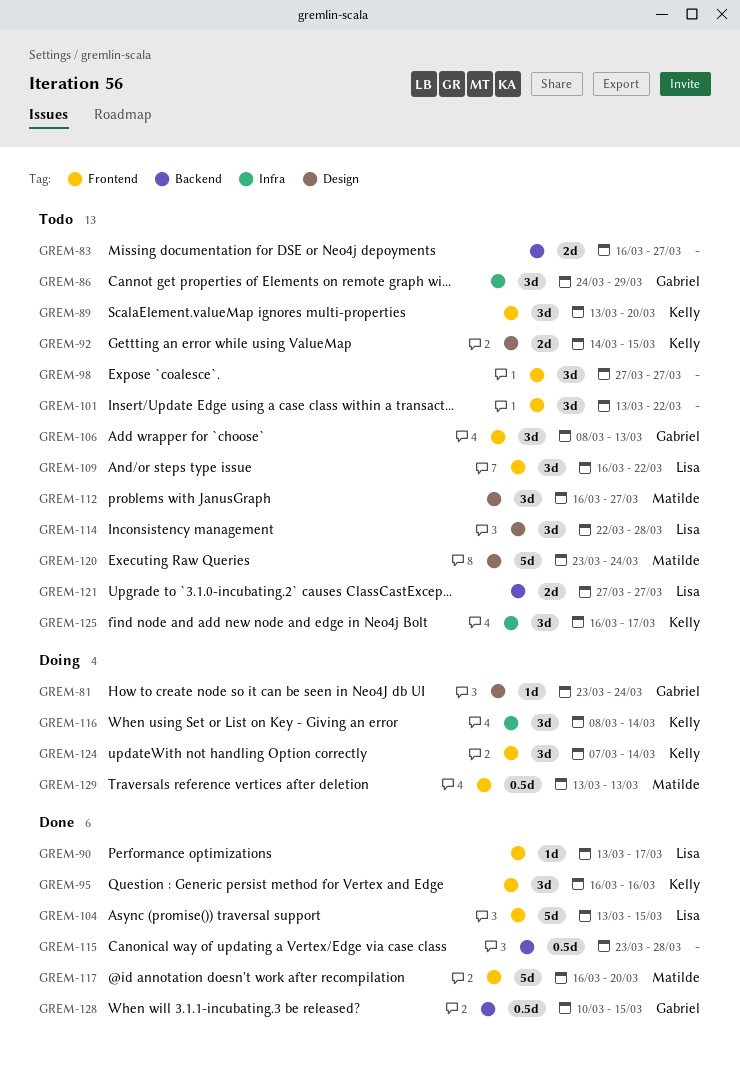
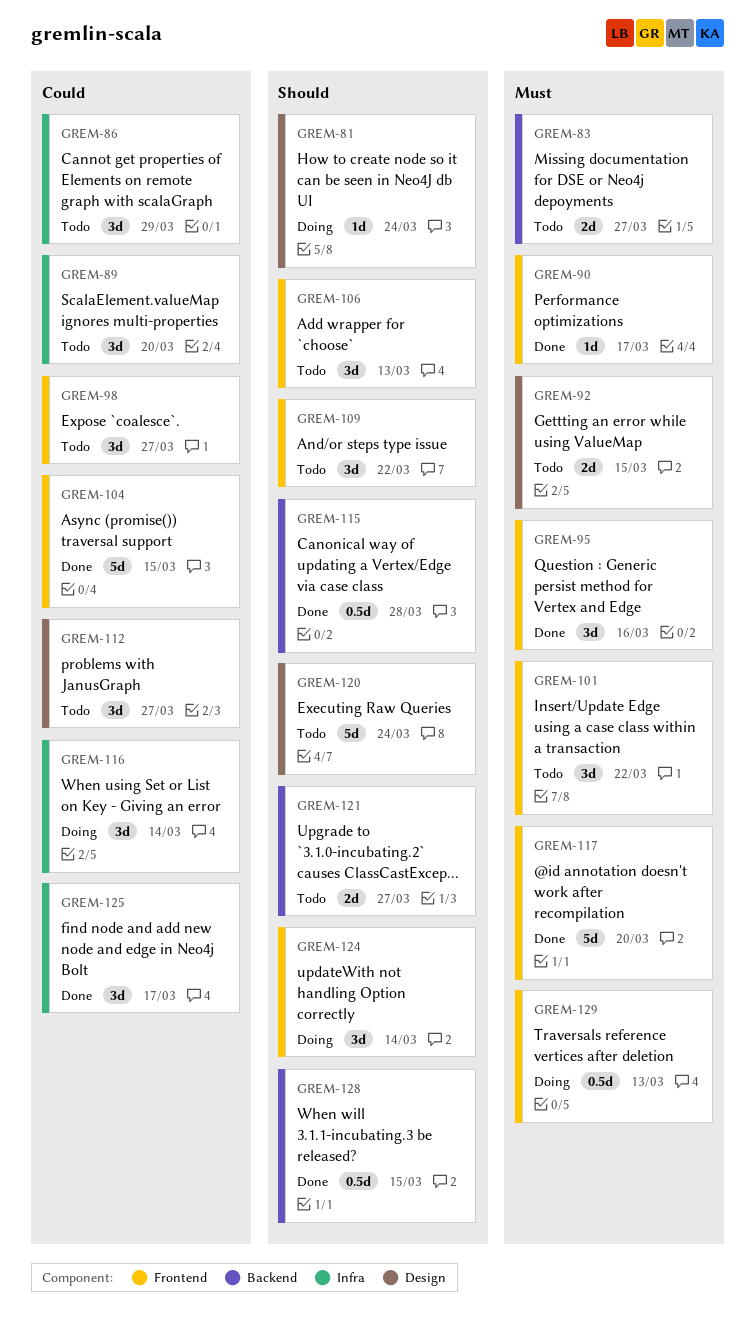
GREM-89, label: Frontend -> Infra
GREM-114: present -> none
GREM-125, status: Todo -> Done

